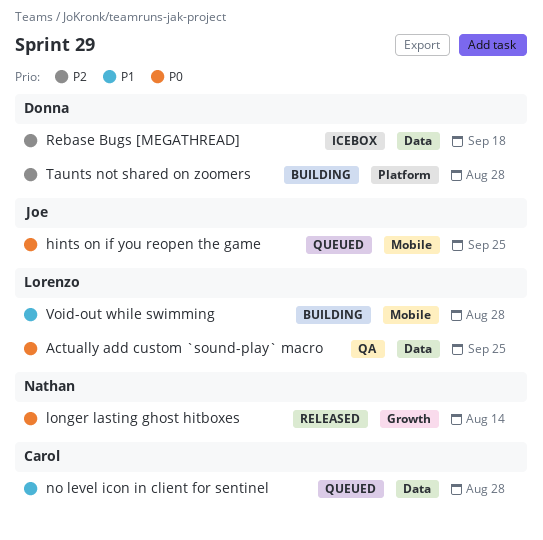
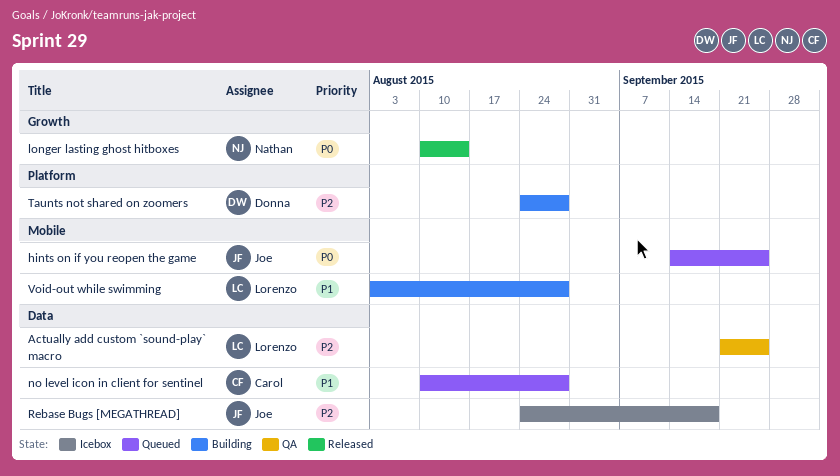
Actually add custom `sound-play` macro, priority: P0 -> P2
Rebase Bugs [MEGATHREAD], owner: Donna -> Joe

